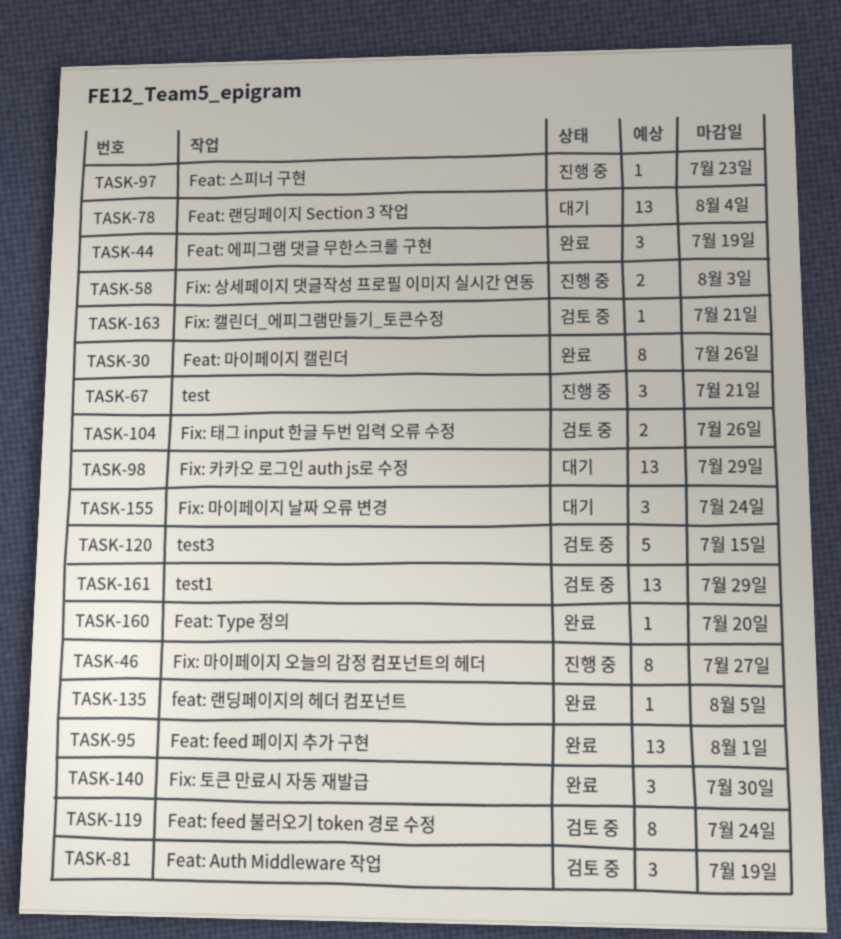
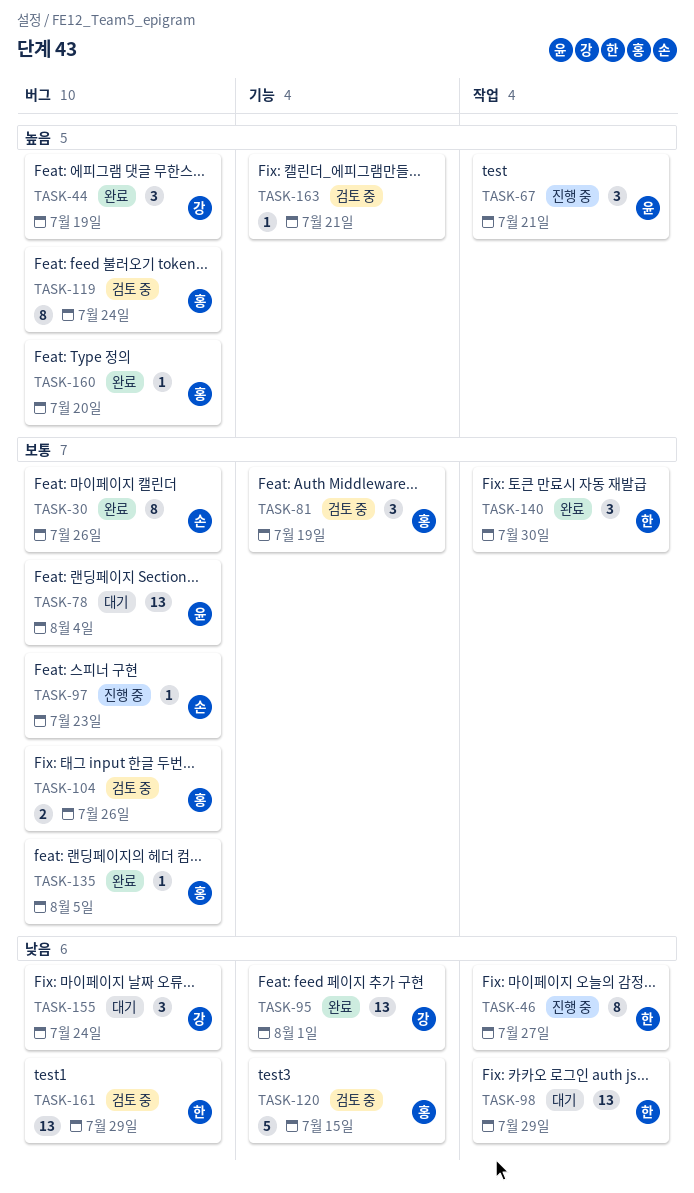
TASK-58: present -> none

